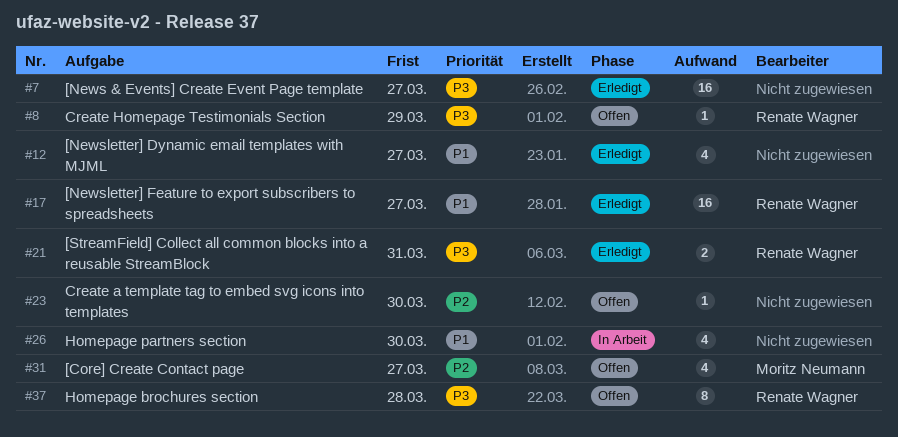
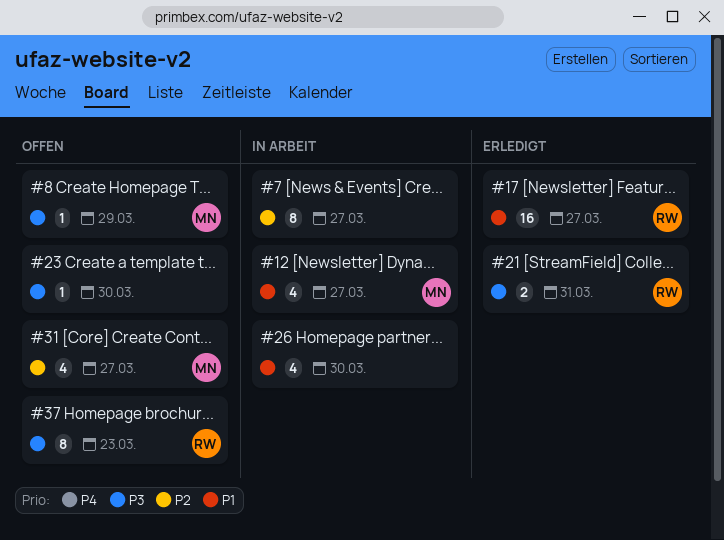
#7, status: Erledigt -> In Arbeit
#7, priority: P3 -> P2
#7, estimate: 16 -> 8
#8, owner: Renate Wagner -> Moritz Neumann
#12, status: Erledigt -> In Arbeit
#12, owner: none -> Moritz Neumann
#23, priority: P2 -> P3
#37, due: Mar 28 -> Mar 23

